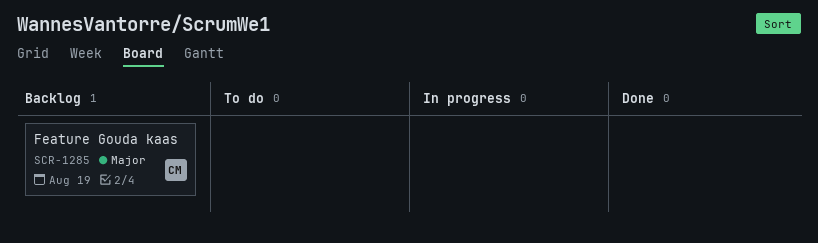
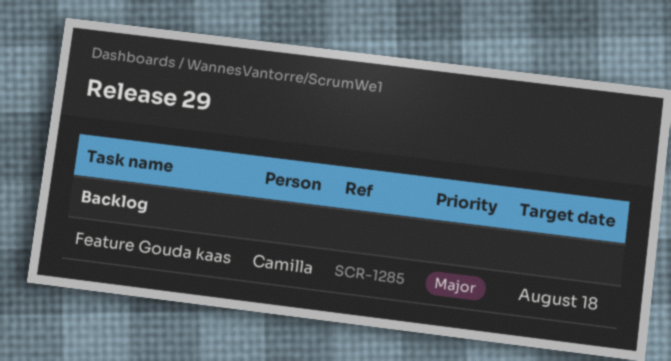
SCR-1285, due: Aug 19 -> Aug 18

